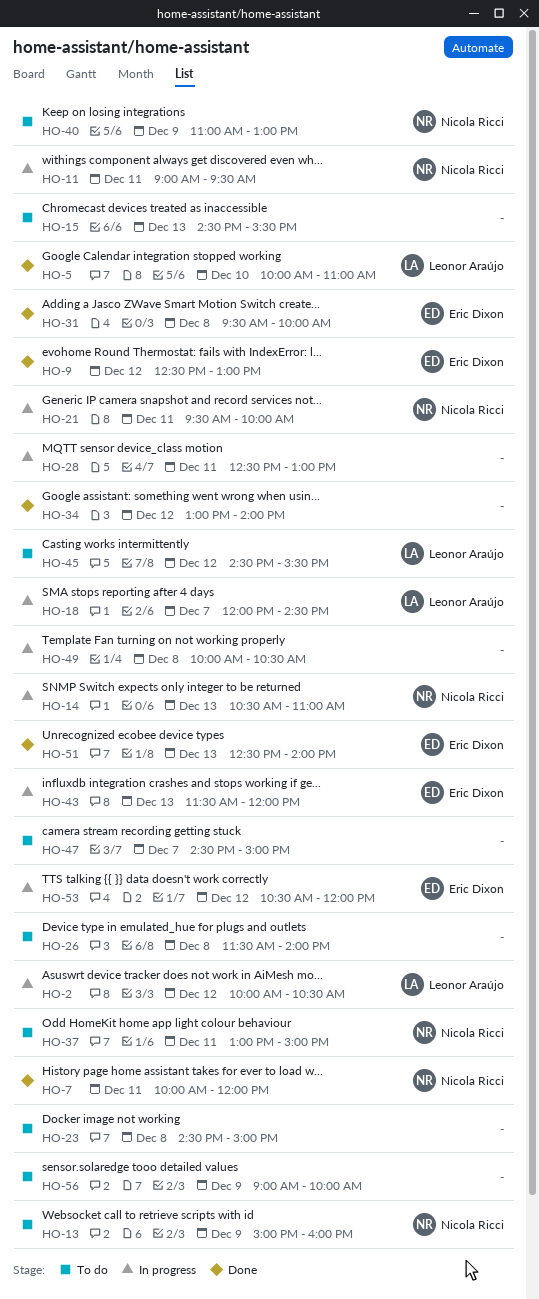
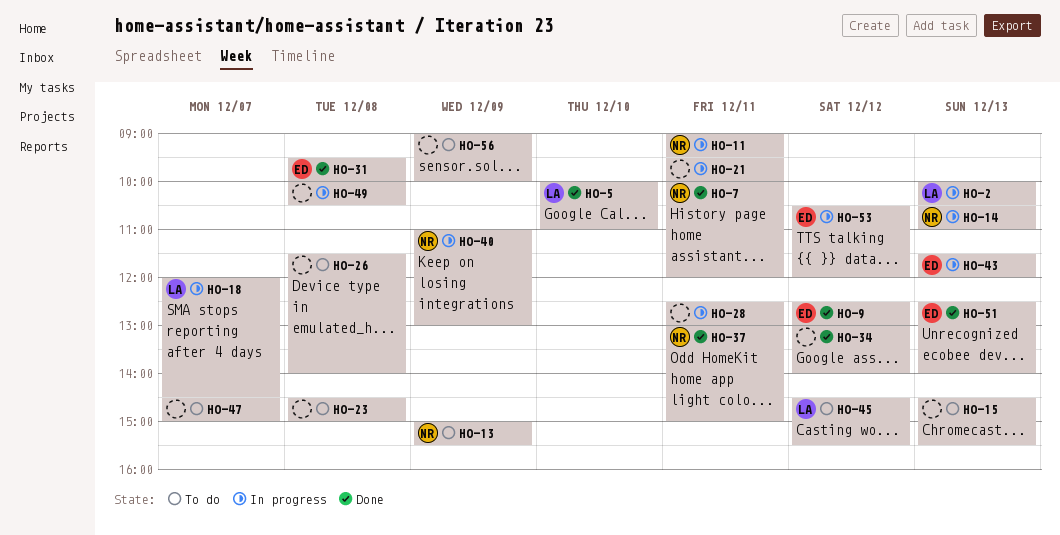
HO-2, day: Dec 12 -> Dec 13
HO-13, ends: 16:00 -> 15:30
HO-21, owner: Nicola Ricci -> none
HO-37, status: To do -> Done
HO-40, status: To do -> In progress

